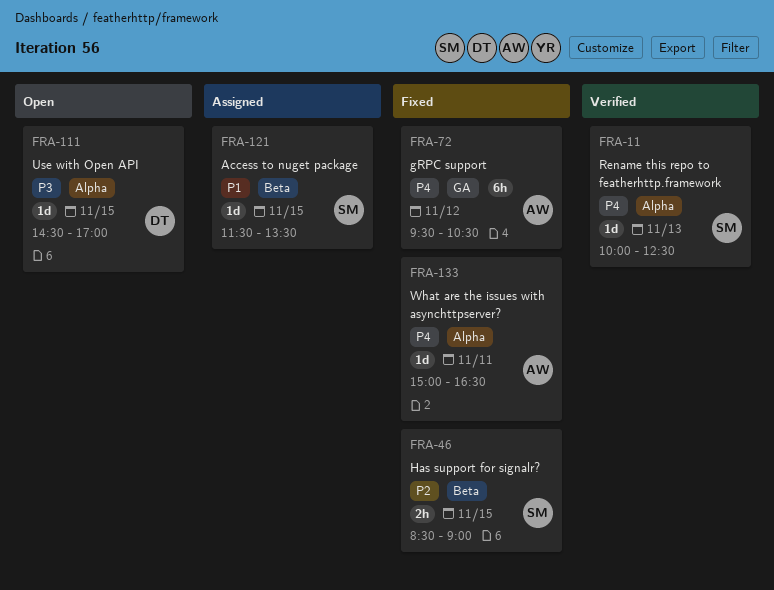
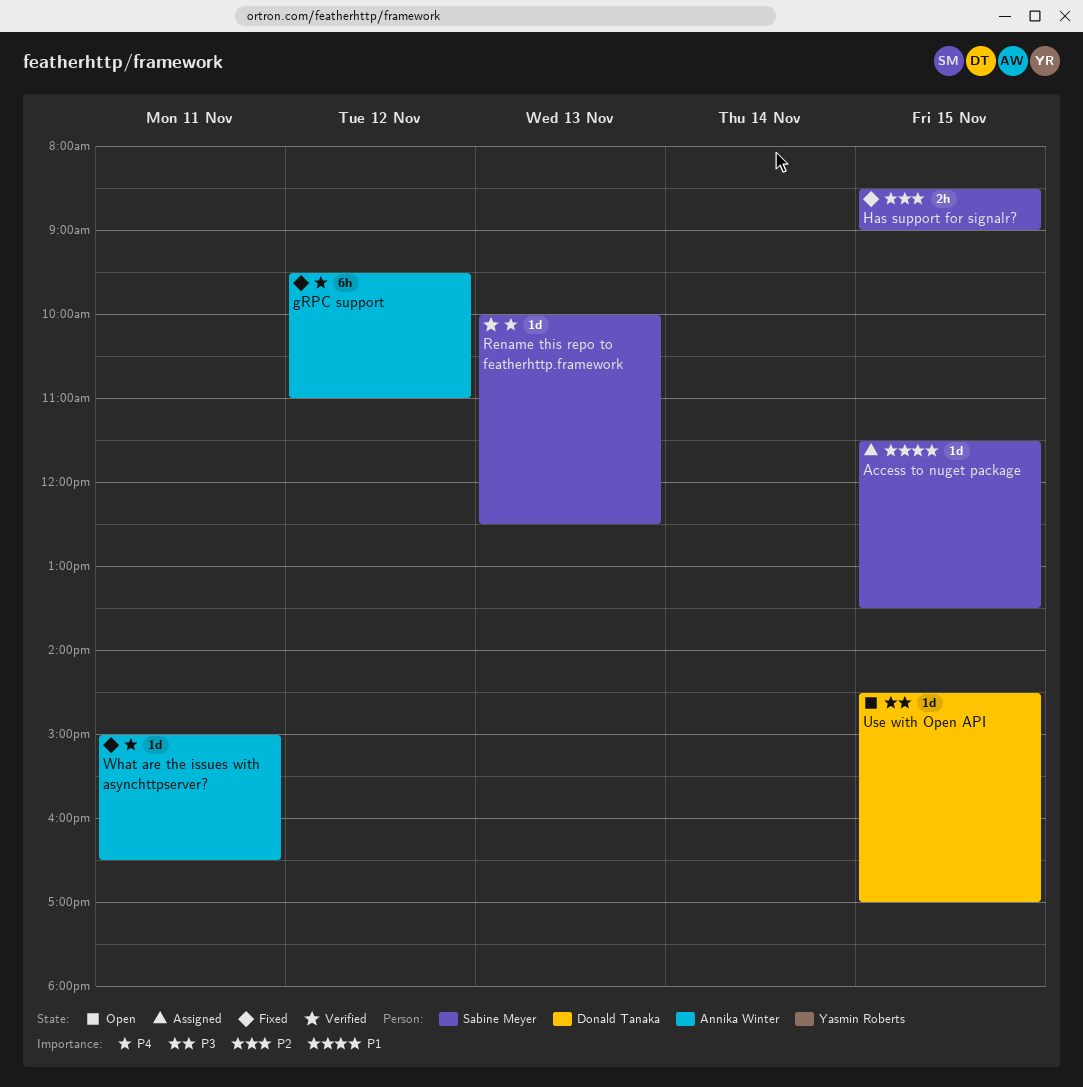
gRPC support, ends: 10:30 -> 11:00

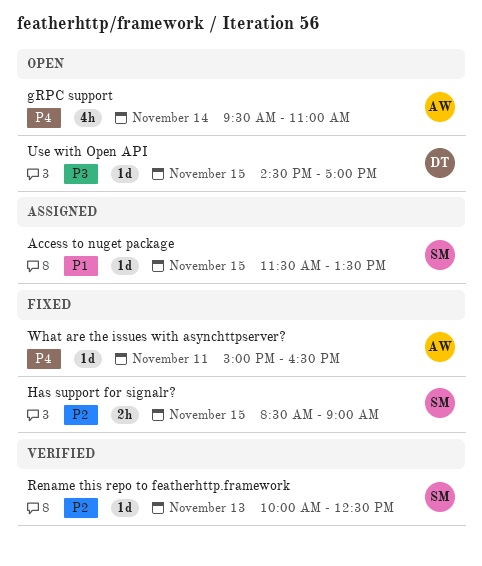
gRPC support, status: Fixed -> Open
gRPC support, estimate: 6h -> 4h
gRPC support, day: Nov 12 -> Nov 14
Rename this repo to featherhttp.framework, priority: P4 -> P2

